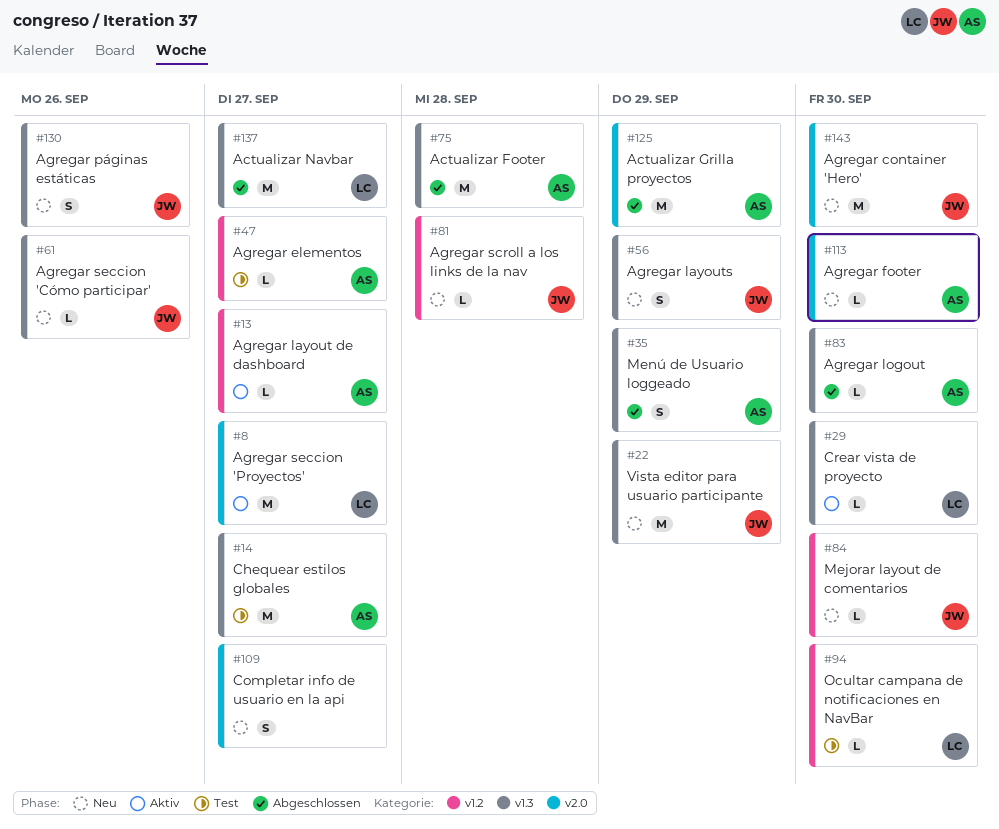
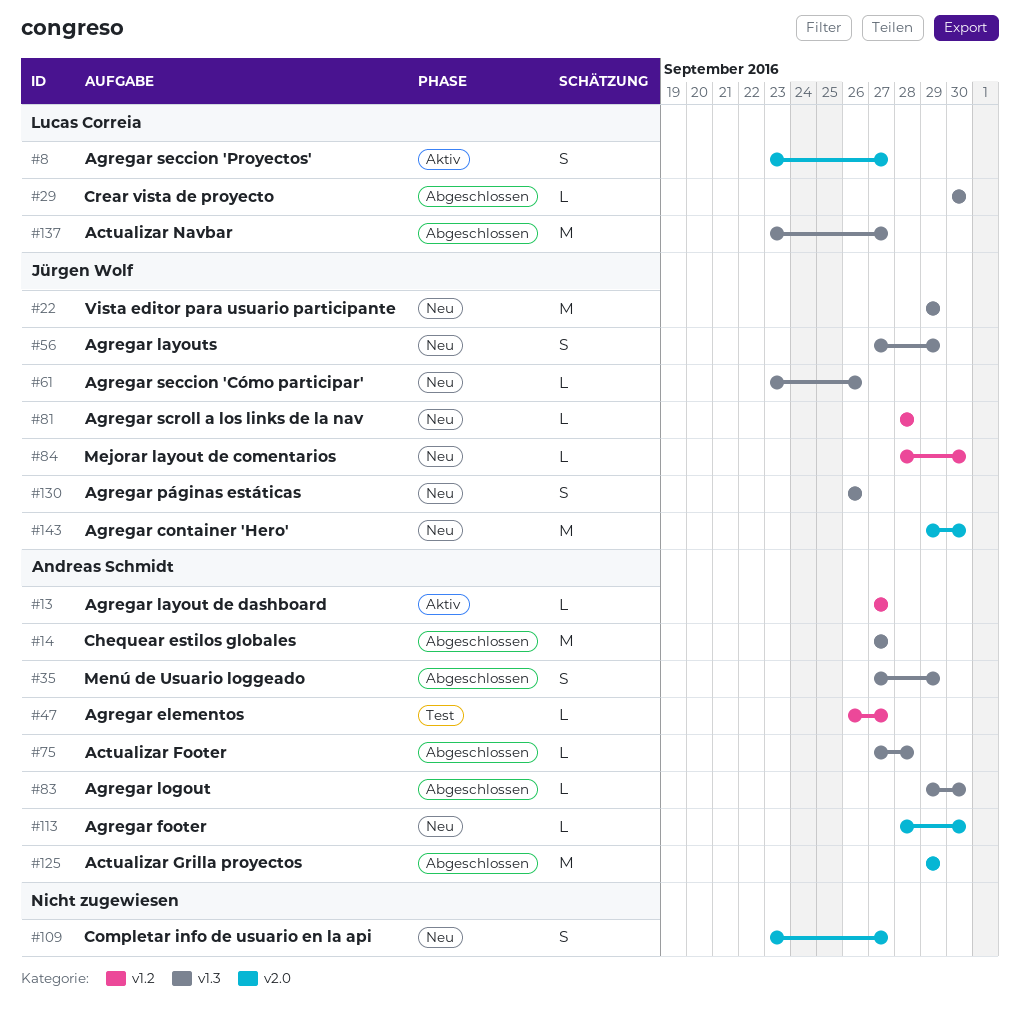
#8, estimate: M -> S
#14, status: Test -> Abgeschlossen
#29, status: Aktiv -> Abgeschlossen
#75, estimate: M -> L
#94: present -> none

